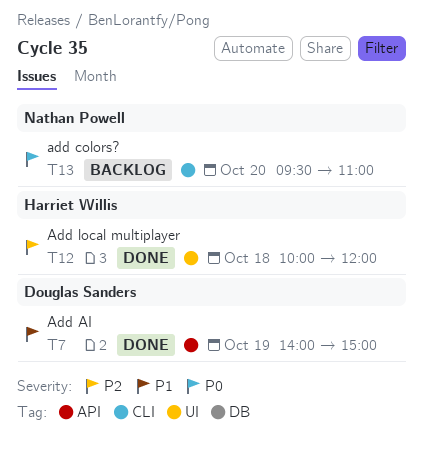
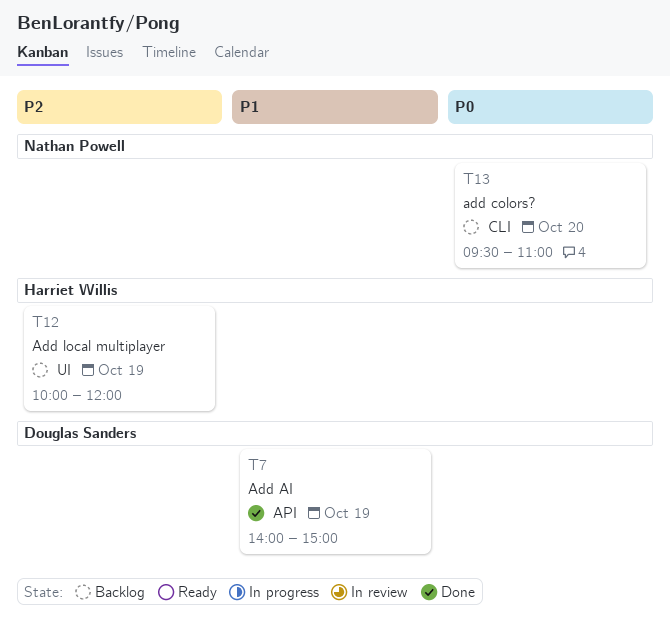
T12, status: Done -> Backlog
T12, day: Oct 18 -> Oct 19

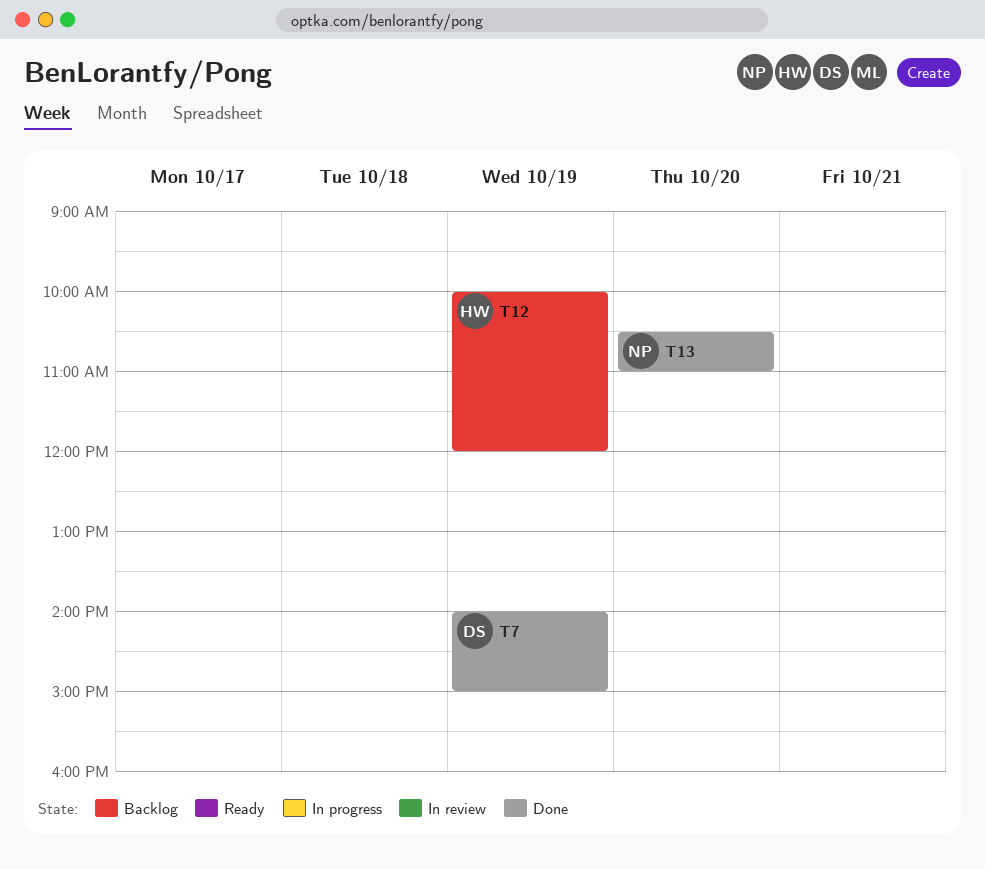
T13, status: Backlog -> Done
T13, begins: 09:30 -> 10:30

